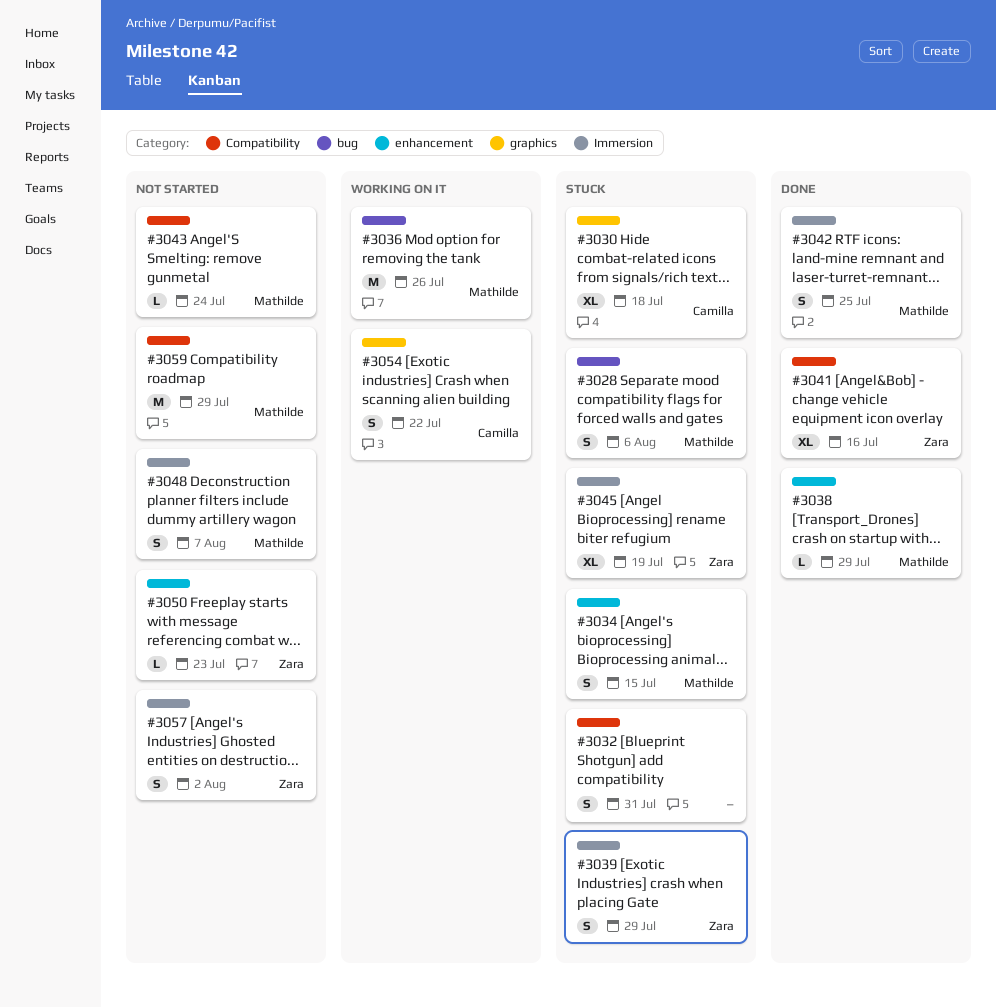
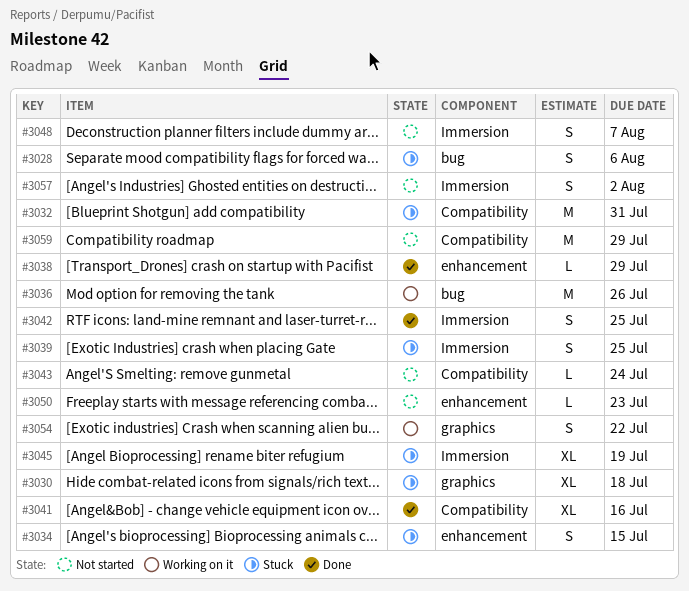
#3032, estimate: S -> M
#3039, due: Jul 29 -> Jul 25

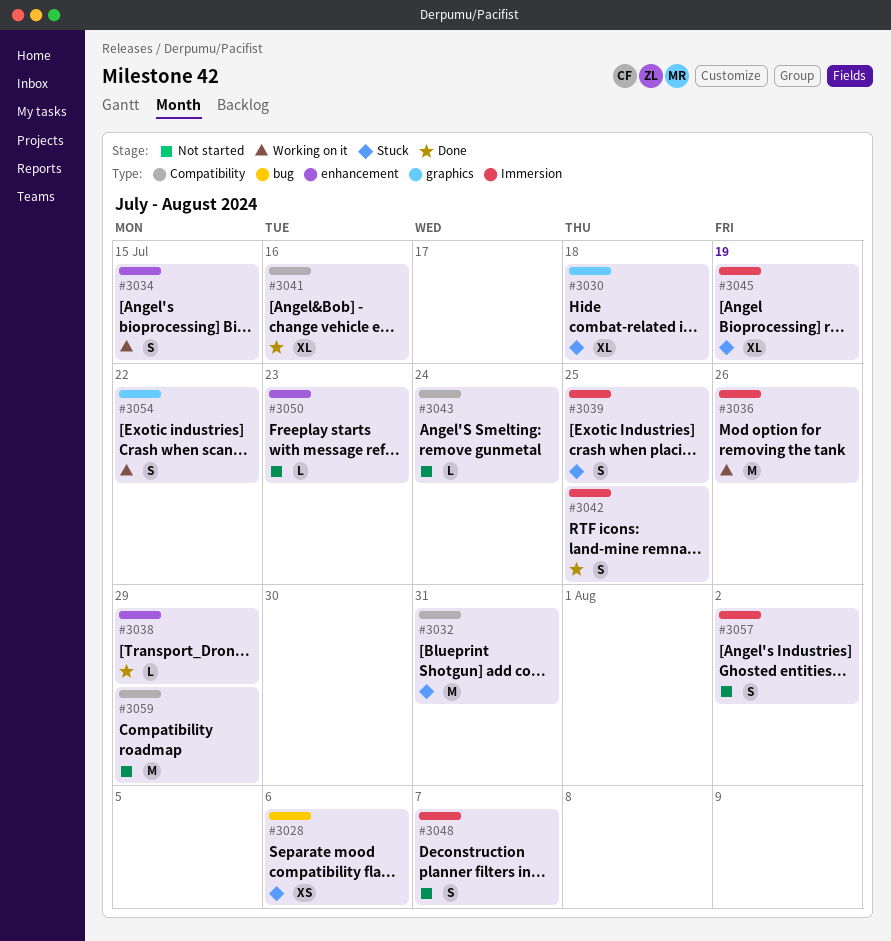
#3028, estimate: S -> XS
#3034, status: Stuck -> Working on it
#3036, label: bug -> Immersion

